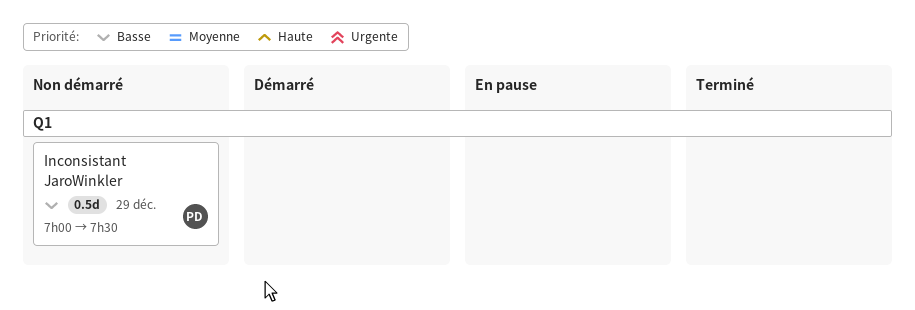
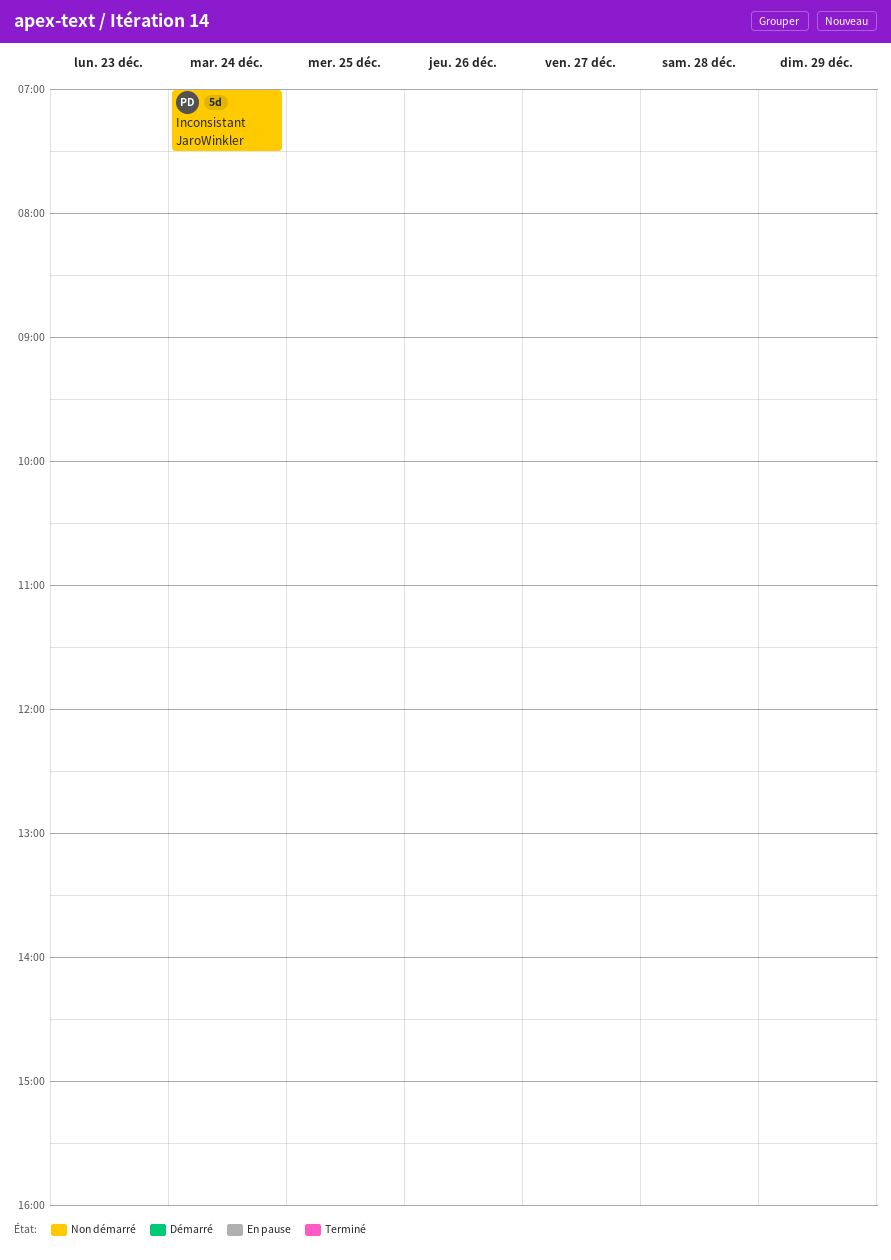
Inconsistant JaroWinkler, estimate: 0.5d -> 5d
Inconsistant JaroWinkler, day: Dec 29 -> Dec 24

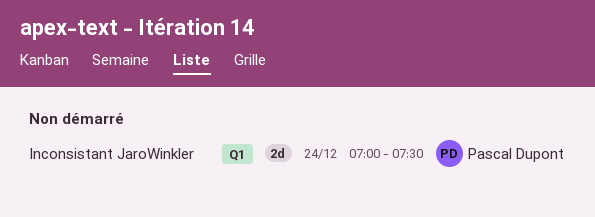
Inconsistant JaroWinkler, estimate: 5d -> 2d

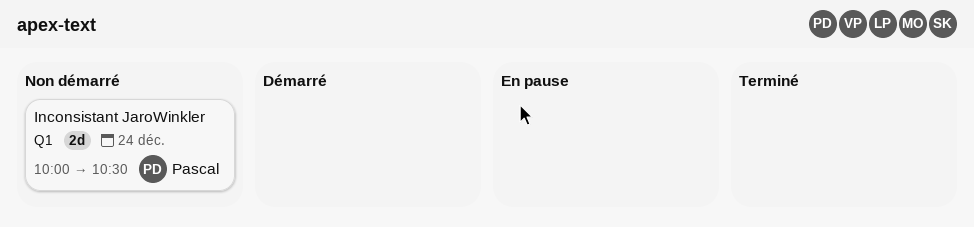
Inconsistant JaroWinkler, begins: 07:00 -> 10:00
Inconsistant JaroWinkler, ends: 07:30 -> 10:30

